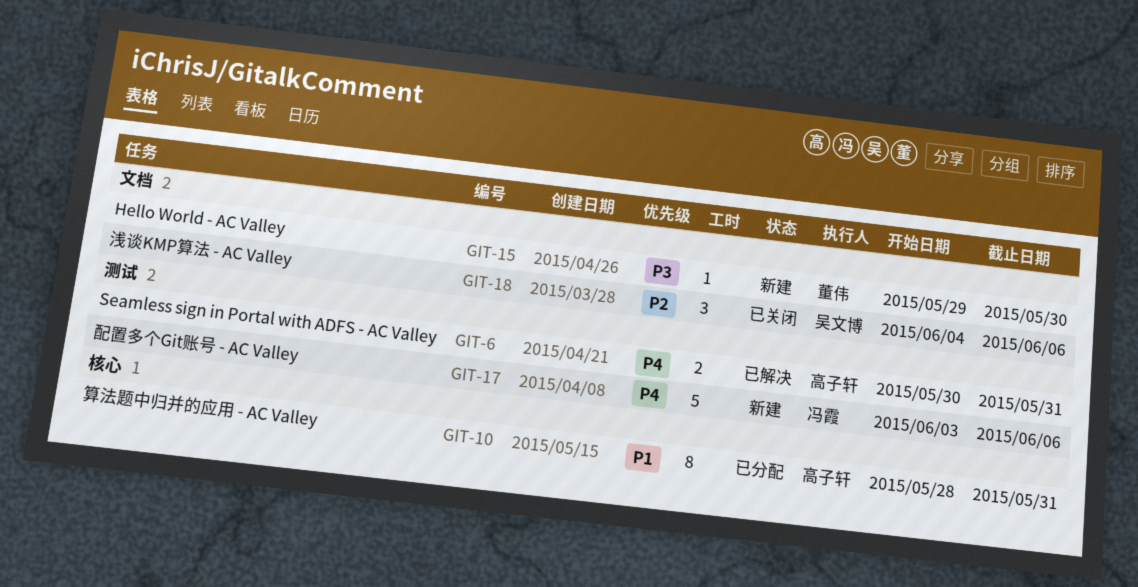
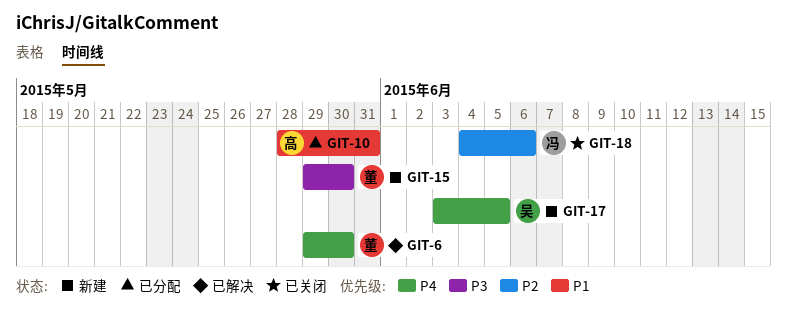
GIT-6, owner: 高子轩 -> 董伟
GIT-6, start: May 30 -> May 29
GIT-6, due: May 31 -> May 30
GIT-17, owner: 冯霞 -> 吴文博
GIT-17, due: Jun 6 -> Jun 5
GIT-18, owner: 吴文博 -> 冯霞

